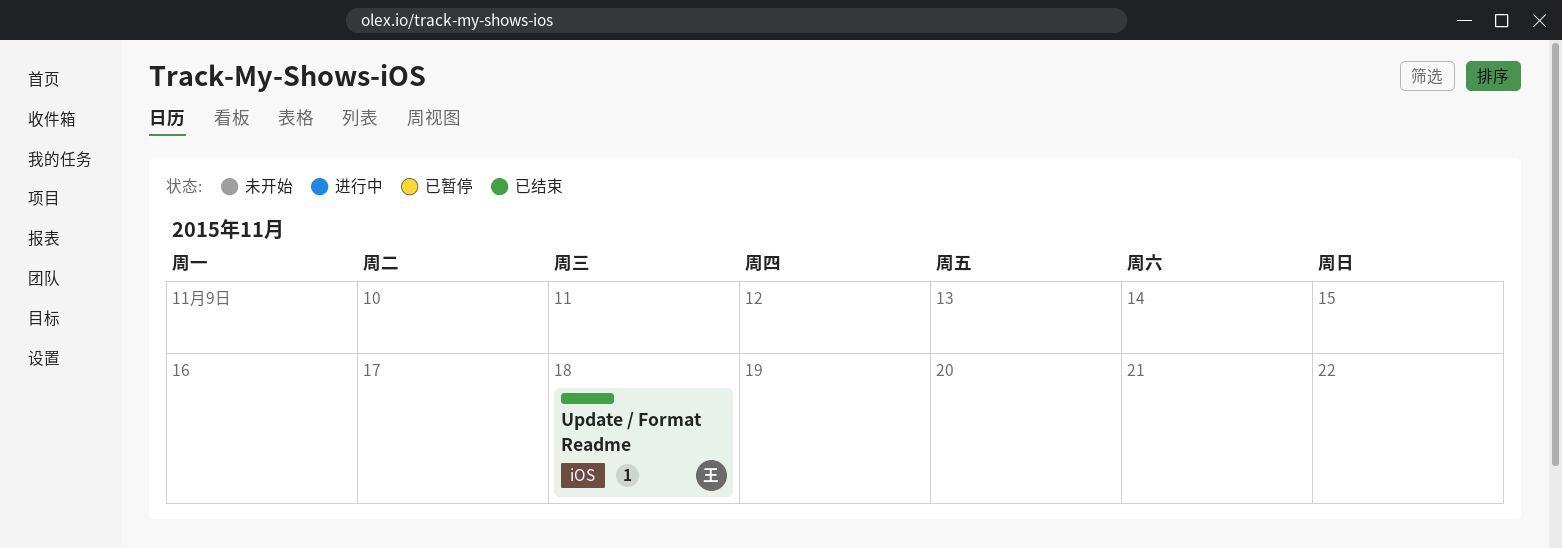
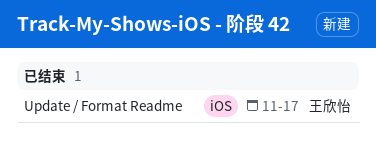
Update / Format Readme, due: Nov 18 -> Nov 17

